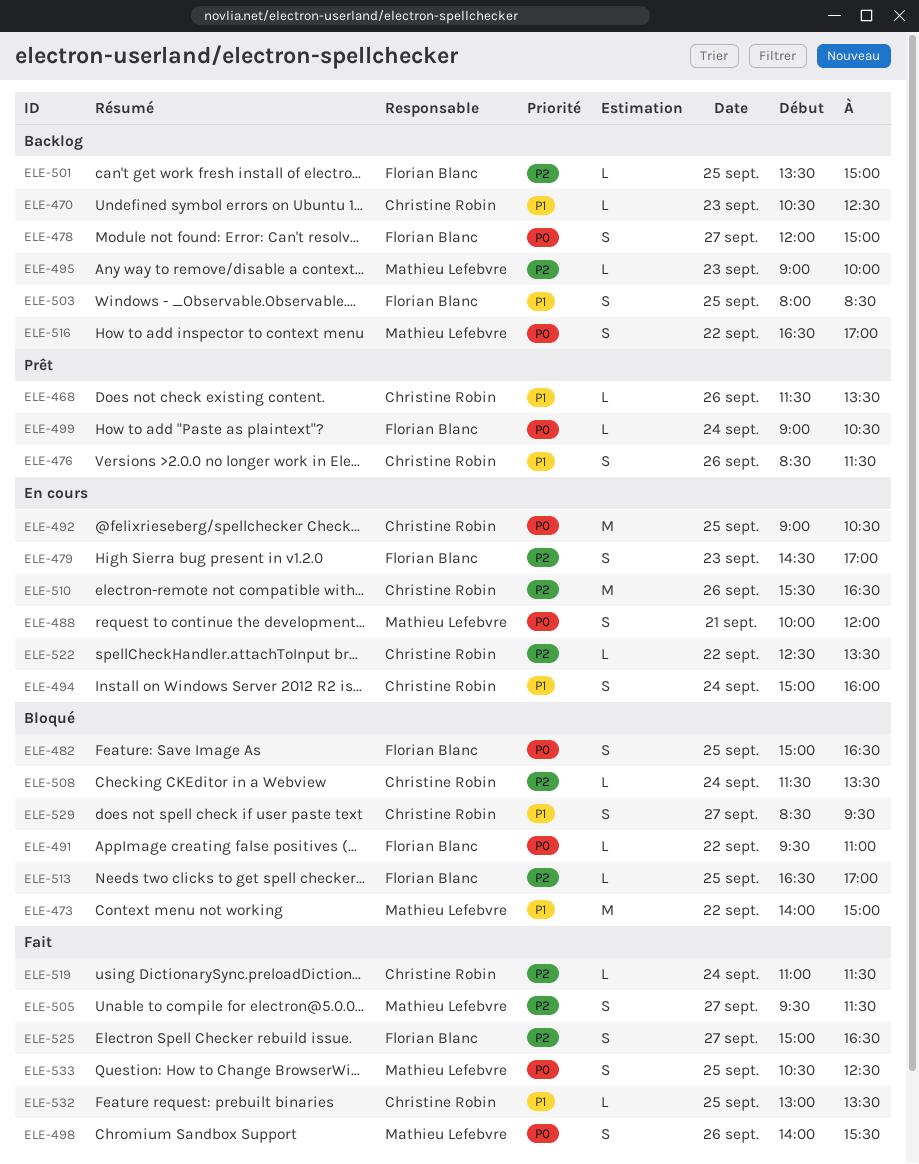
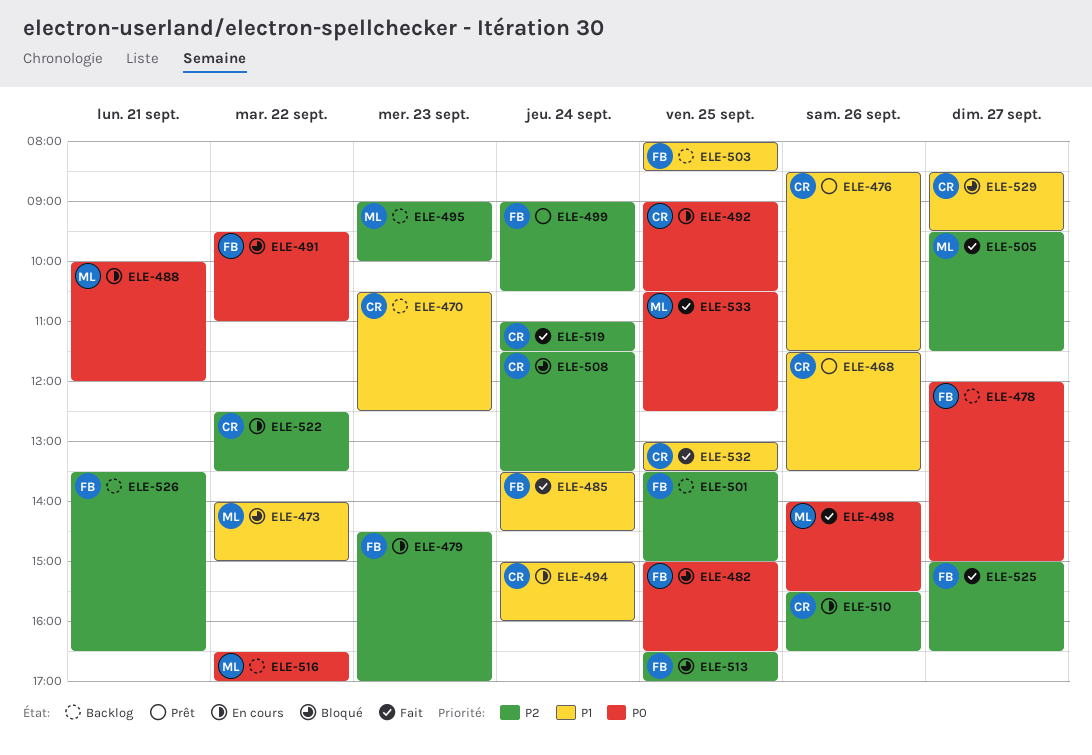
ELE-485: none -> present
ELE-499, priority: P0 -> P2
ELE-526: none -> present

